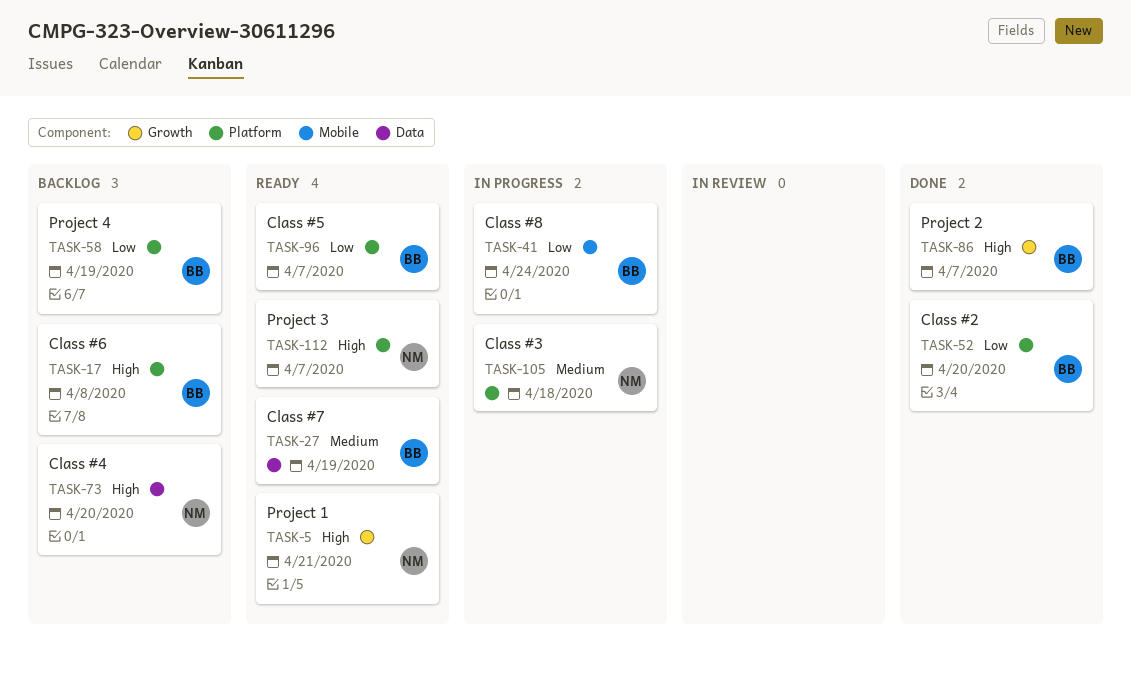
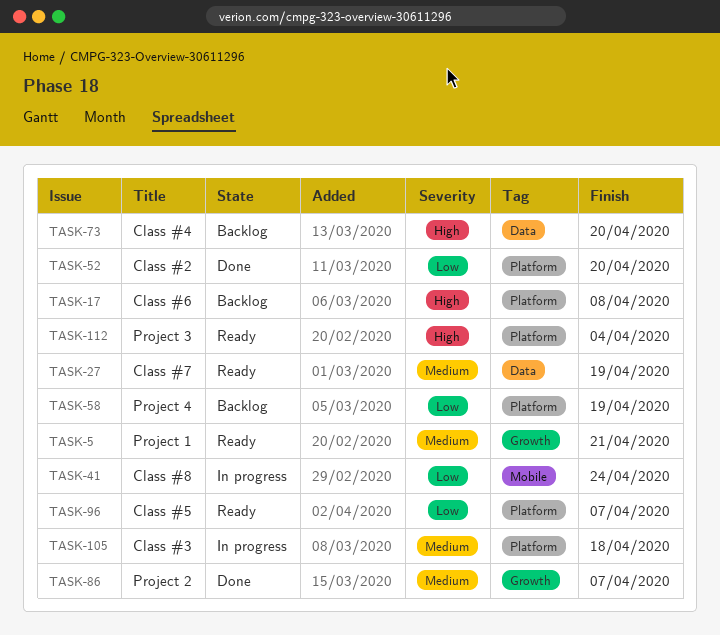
TASK-5, priority: High -> Medium
TASK-86, priority: High -> Medium
TASK-112, due: Apr 7 -> Apr 4

